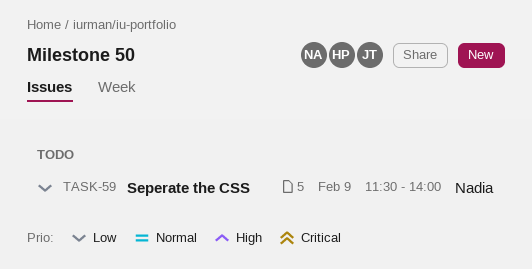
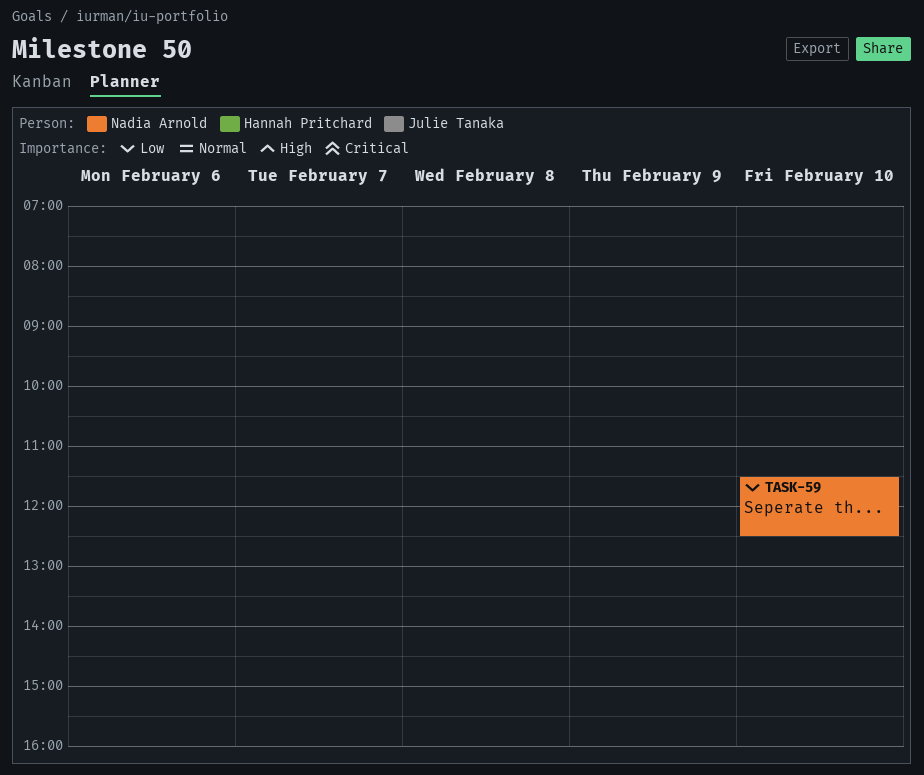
TASK-59, day: Feb 9 -> Feb 10
TASK-59, ends: 14:00 -> 12:30

